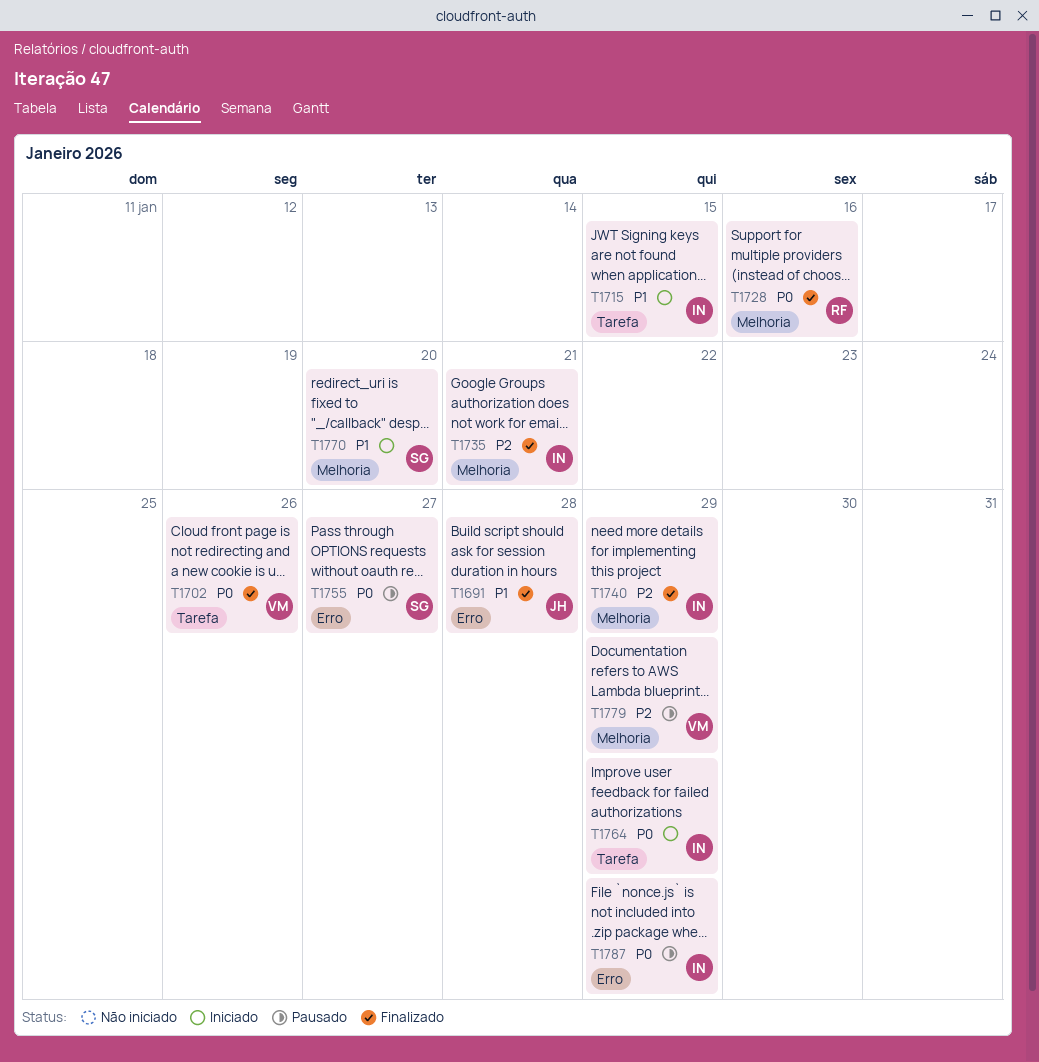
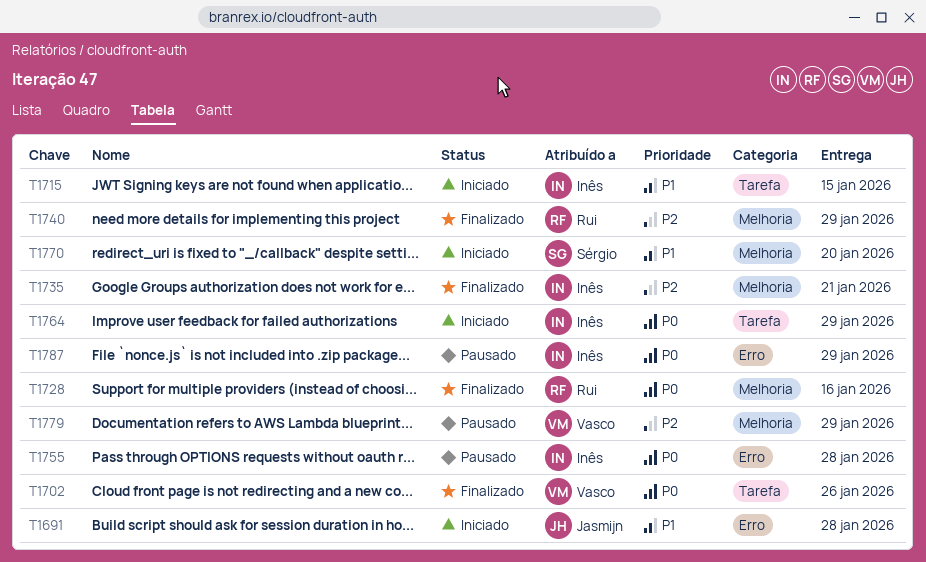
T1691, status: Finalizado -> Iniciado
T1740, owner: Inês -> Rui
T1755, owner: Sérgio -> Inês
T1755, due: Jan 27 -> Jan 28

